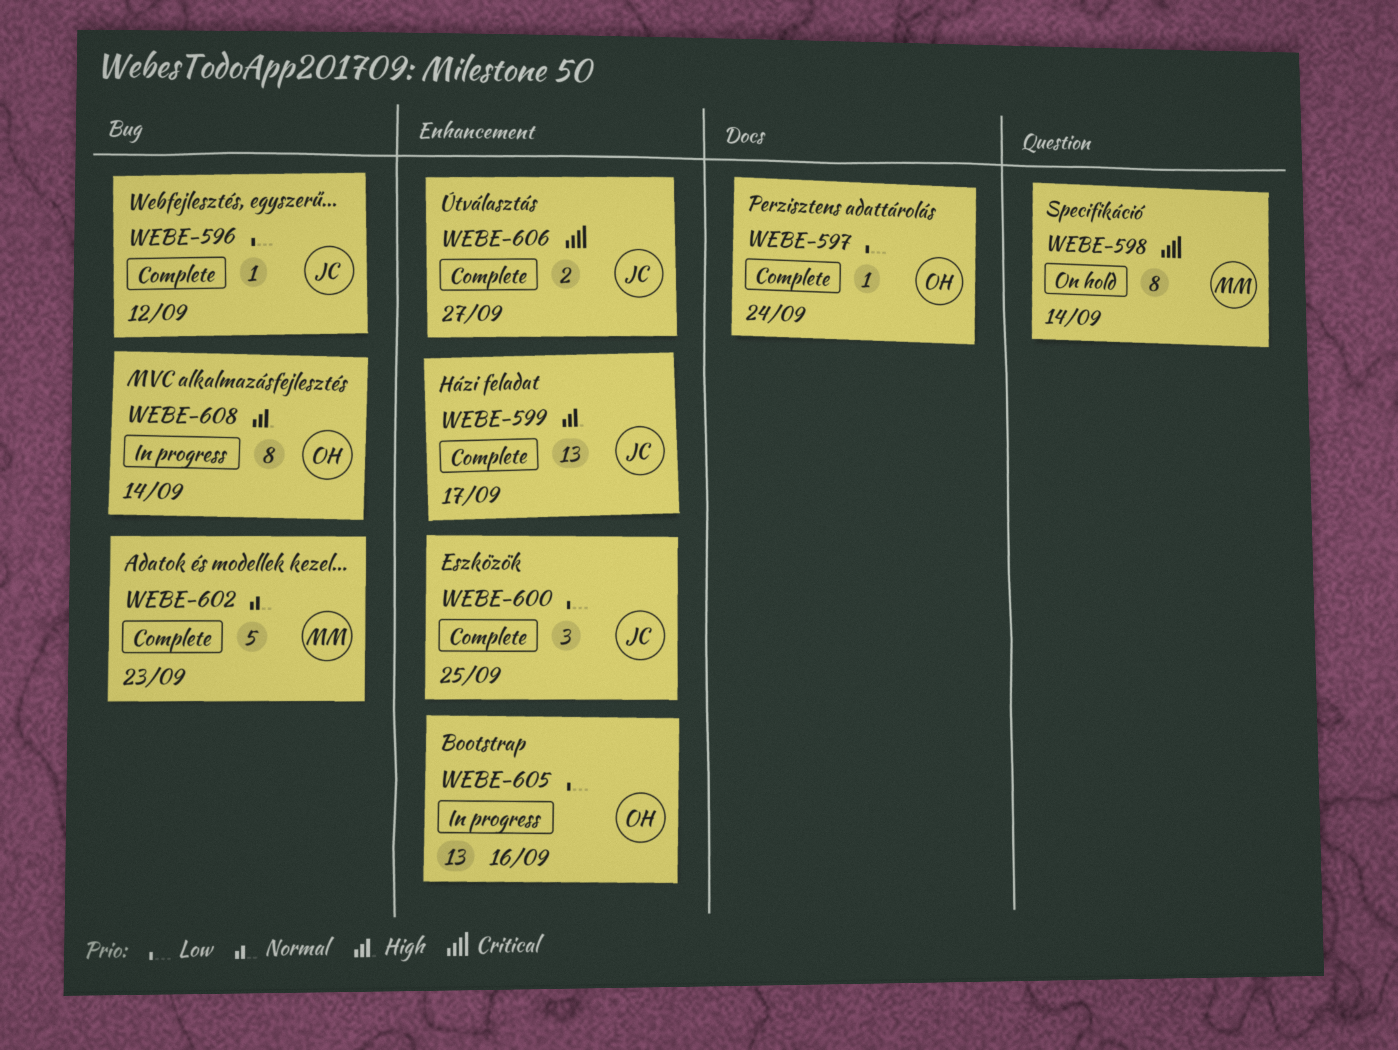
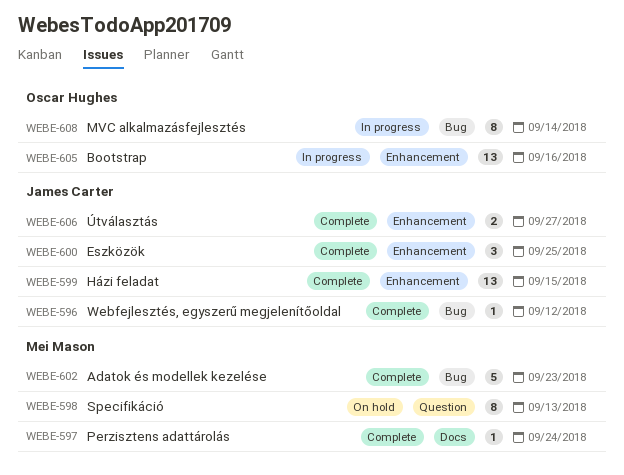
WEBE-597, owner: Oscar Hughes -> Mei Mason
WEBE-598, due: Sep 14 -> Sep 13
WEBE-599, due: Sep 17 -> Sep 15

